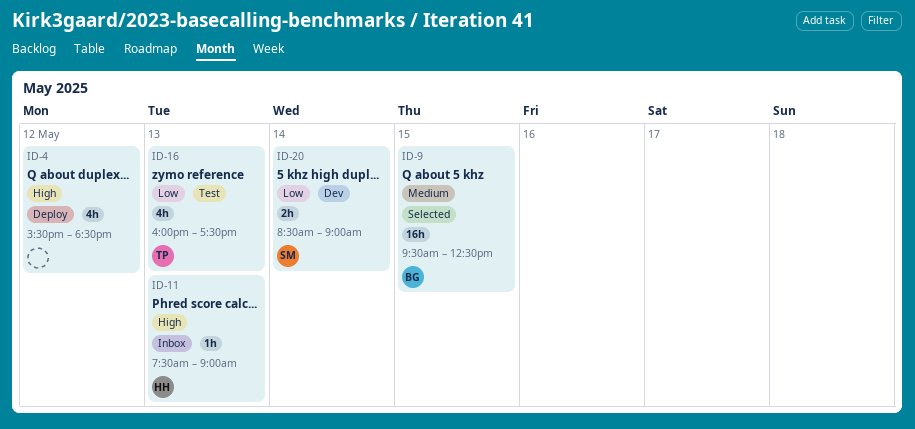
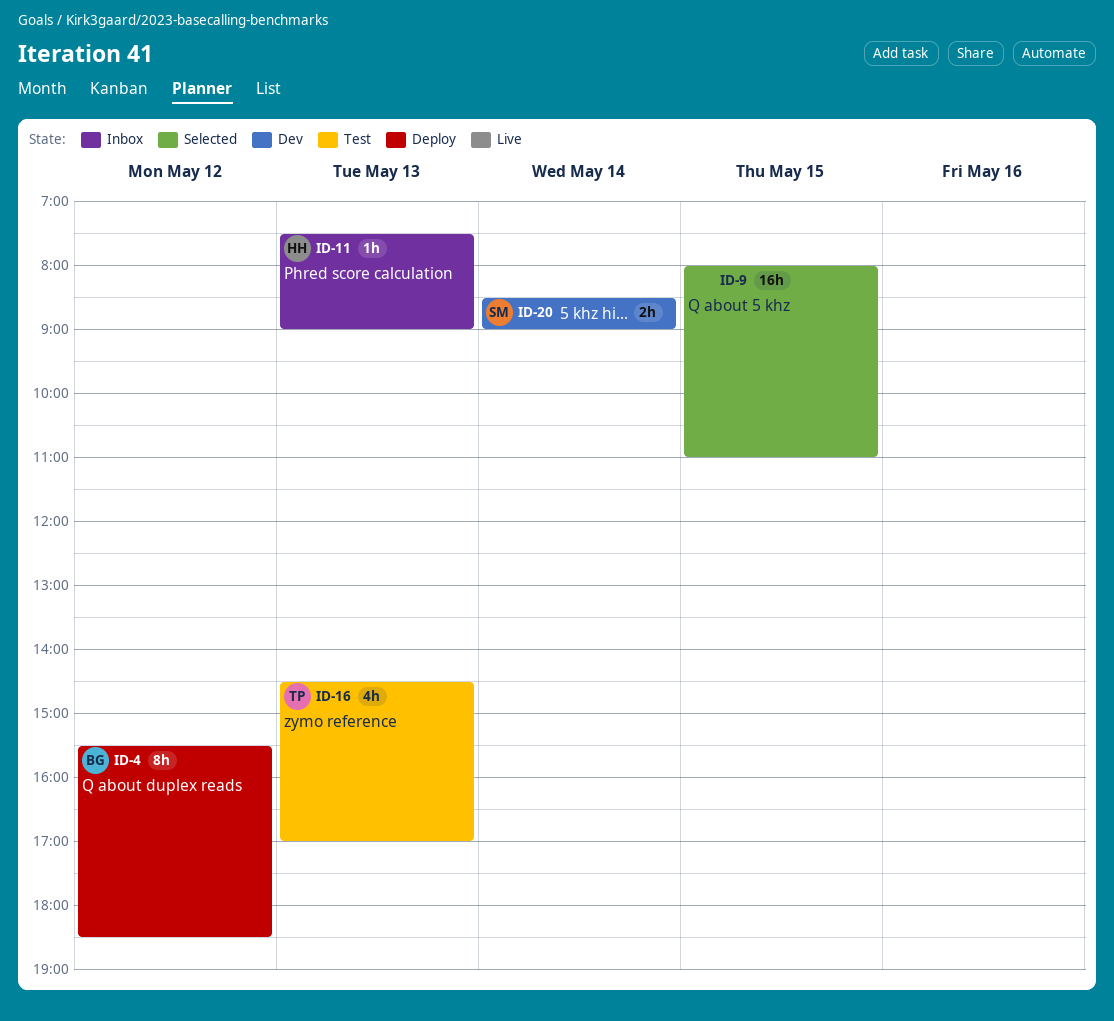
ID-4, owner: none -> BG
ID-4, estimate: 4h -> 8h
ID-9, owner: BG -> none
ID-9, begins: 09:30 -> 08:00
ID-9, ends: 12:30 -> 11:00
ID-16, begins: 16:00 -> 14:30
ID-16, ends: 17:30 -> 17:00

